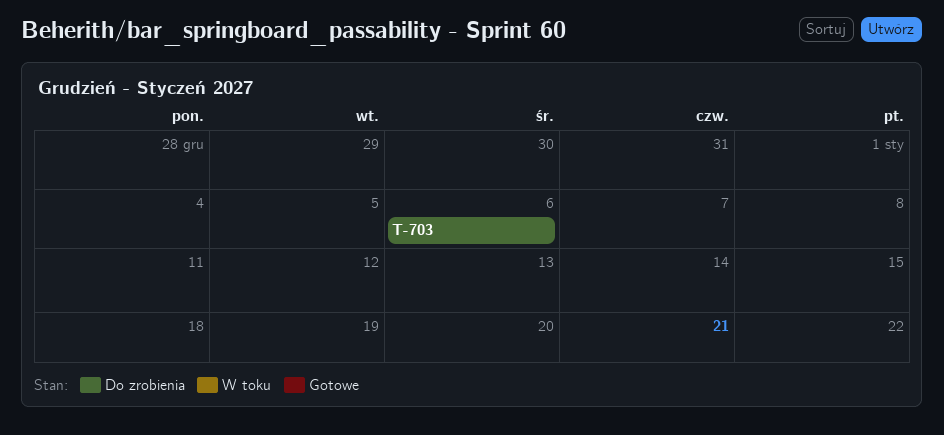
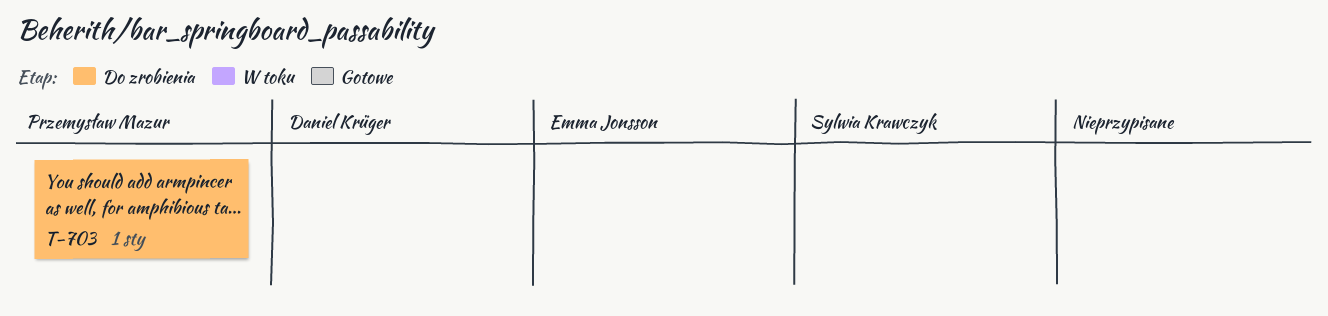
T-703, due: Jan 6 -> Jan 1

